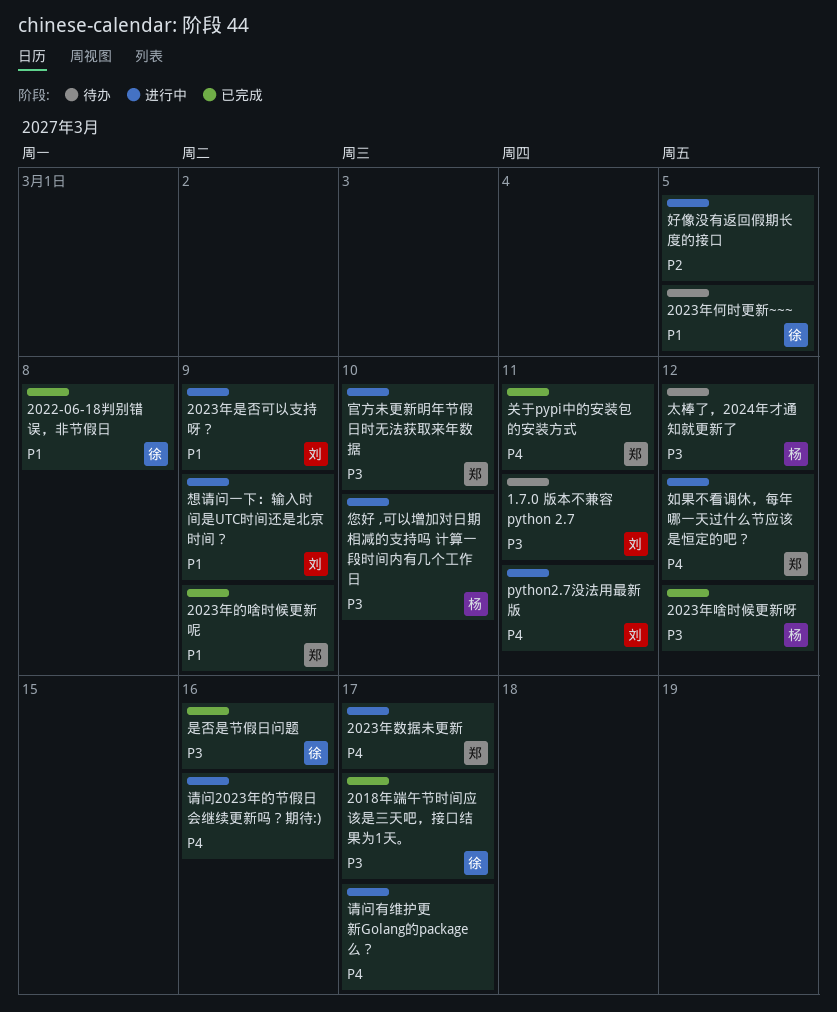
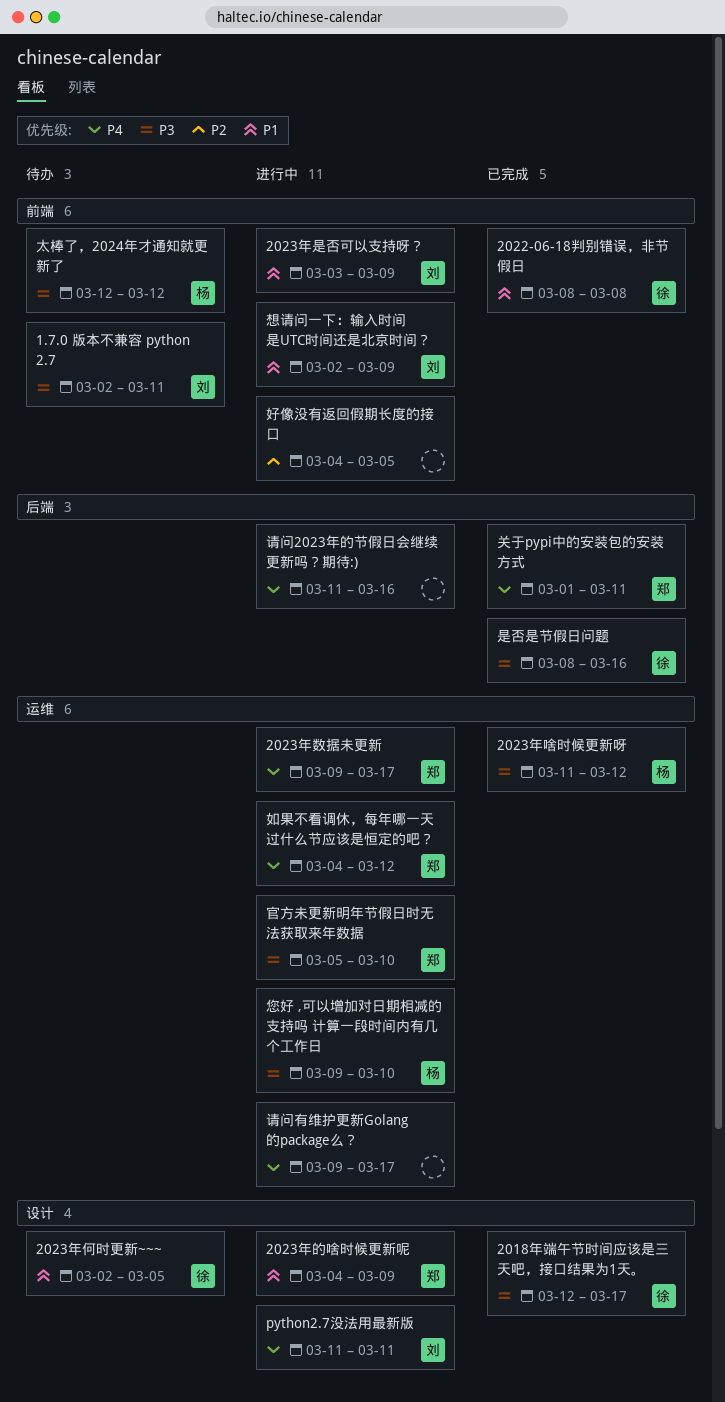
2023年的啥时候更新呢, status: 已完成 -> 进行中

